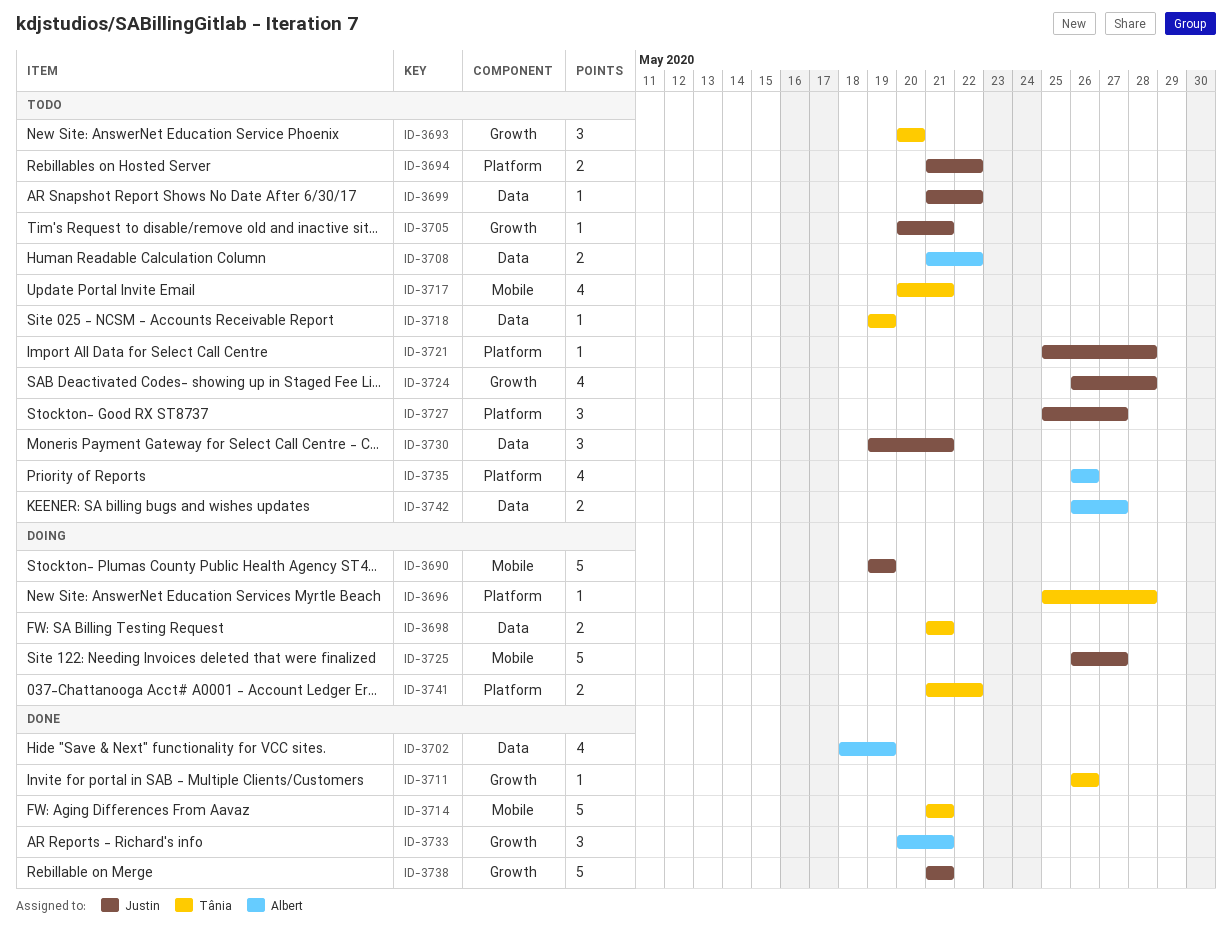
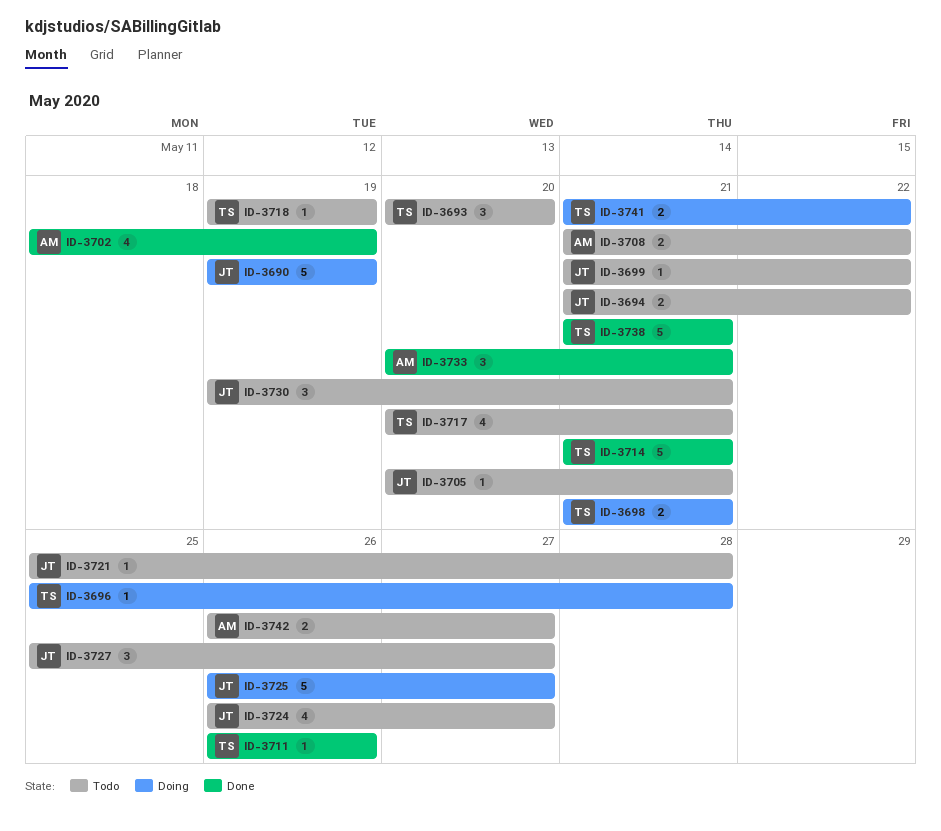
ID-3724, due: May 28 -> May 27
ID-3735: present -> none
ID-3738, owner: Justin -> Tânia

